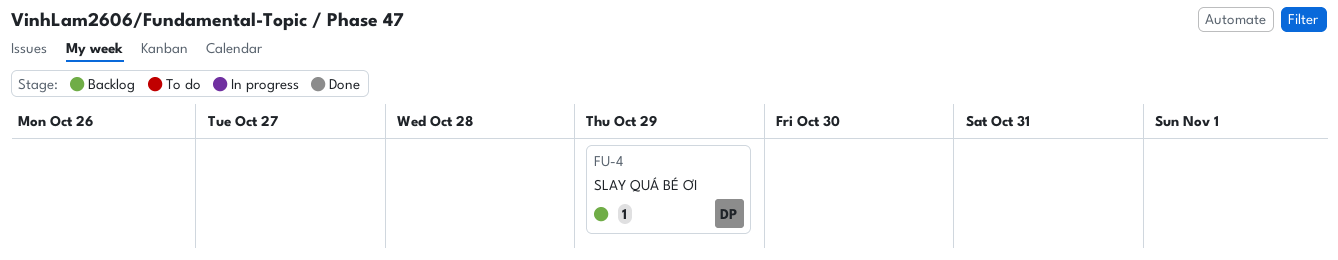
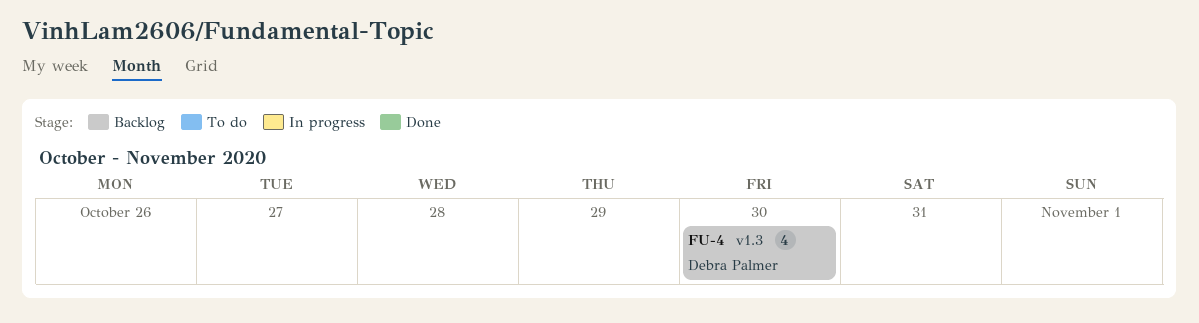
FU-4, estimate: 1 -> 4
FU-4, due: Oct 29 -> Oct 30

